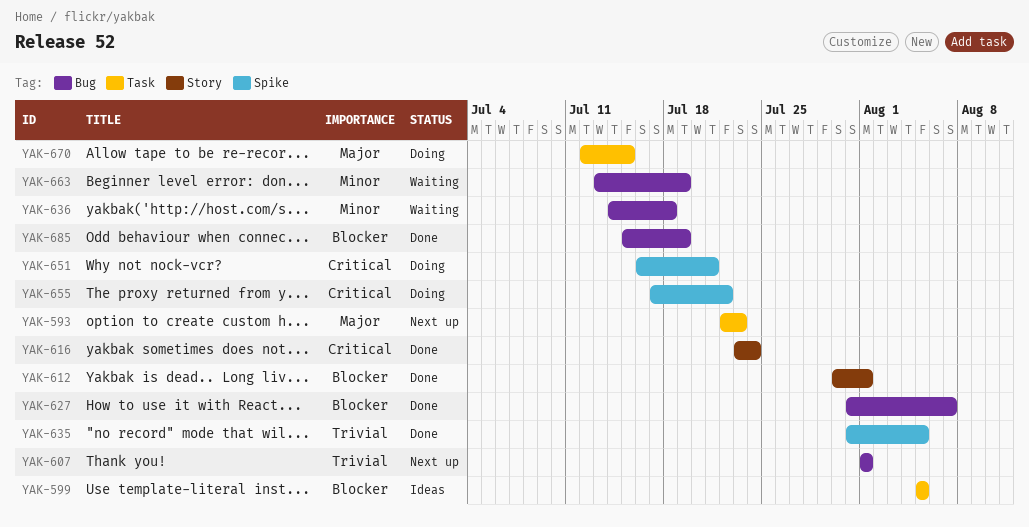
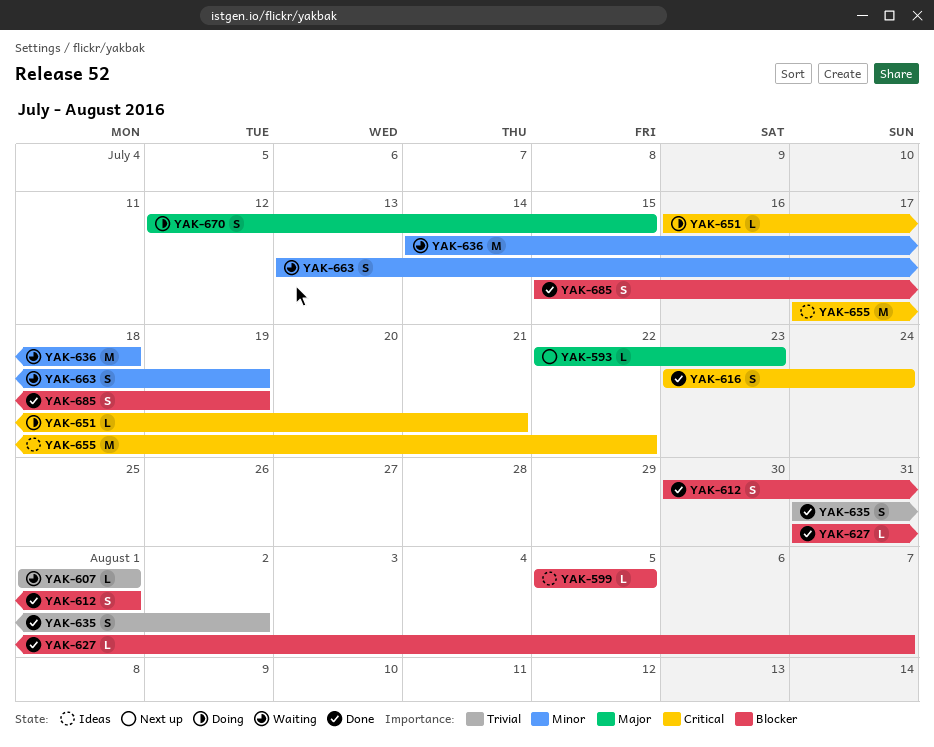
YAK-607, status: Next up -> Waiting
YAK-635, due: Aug 5 -> Aug 2
YAK-655, status: Doing -> Ideas

